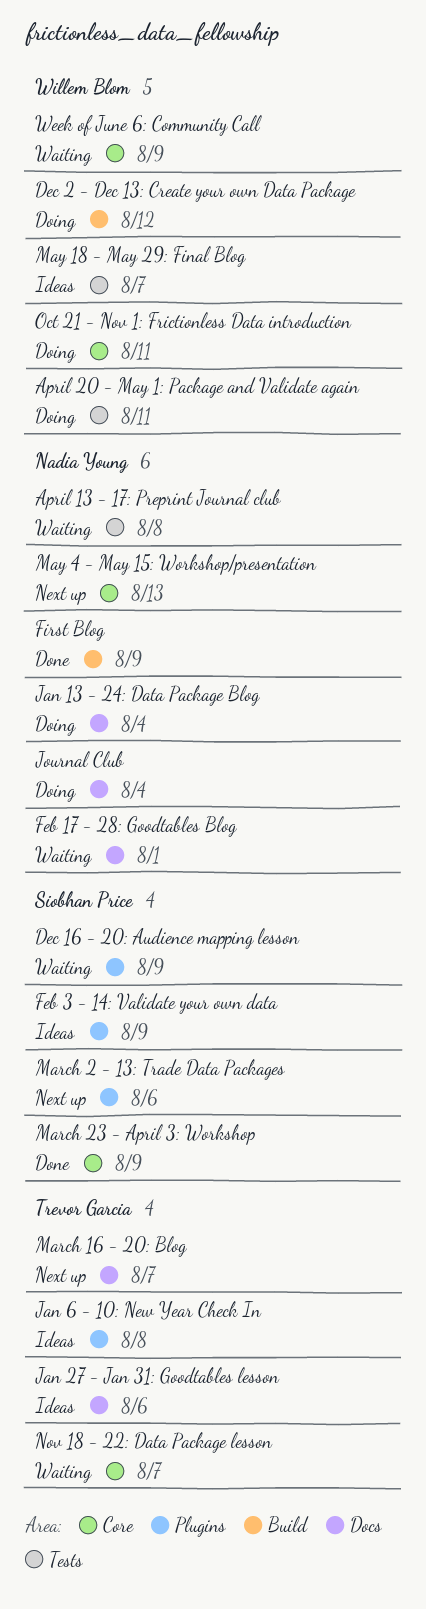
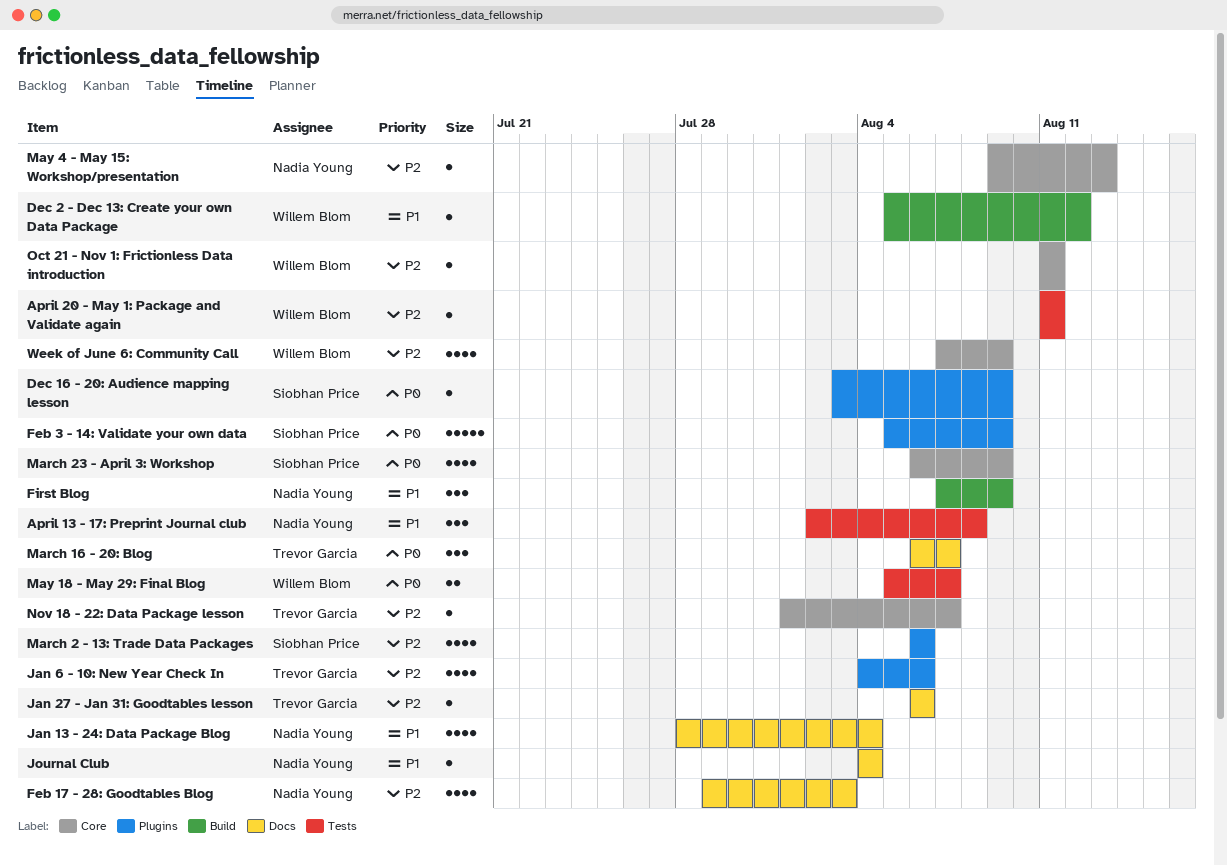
Feb 17 - 28: Goodtables Blog, due: Aug 1 -> Aug 3
Jan 6 - 10: New Year Check In, due: Aug 8 -> Aug 6

